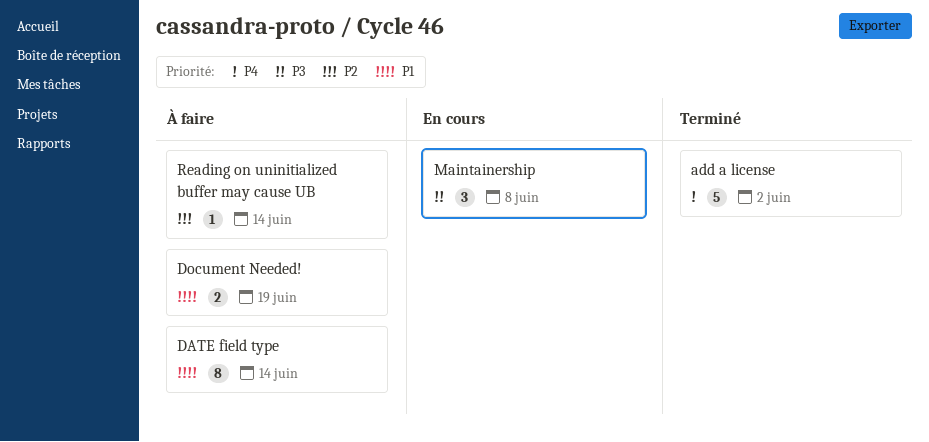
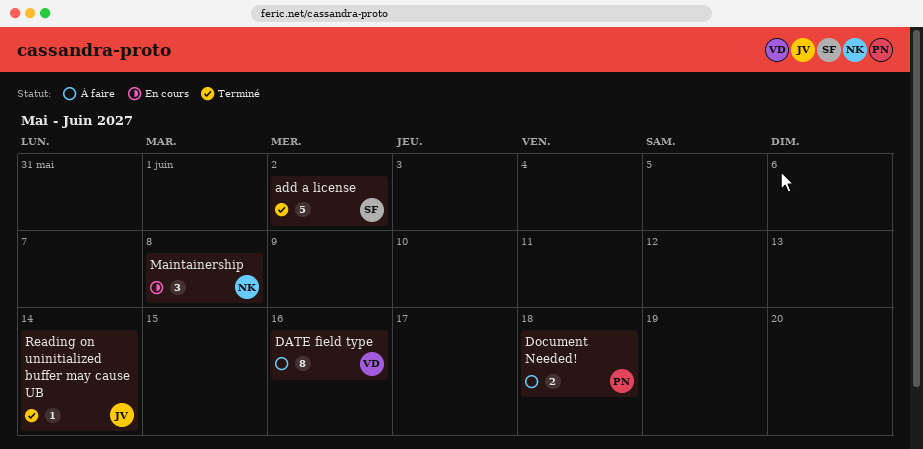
DATE field type, due: Jun 14 -> Jun 16
Document Needed!, due: Jun 19 -> Jun 18
Reading on uninitialized buffer may cause UB, status: À faire -> Terminé

